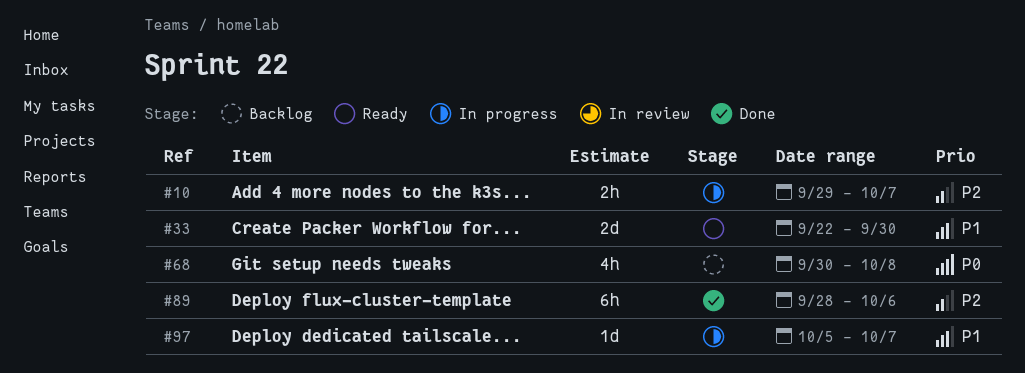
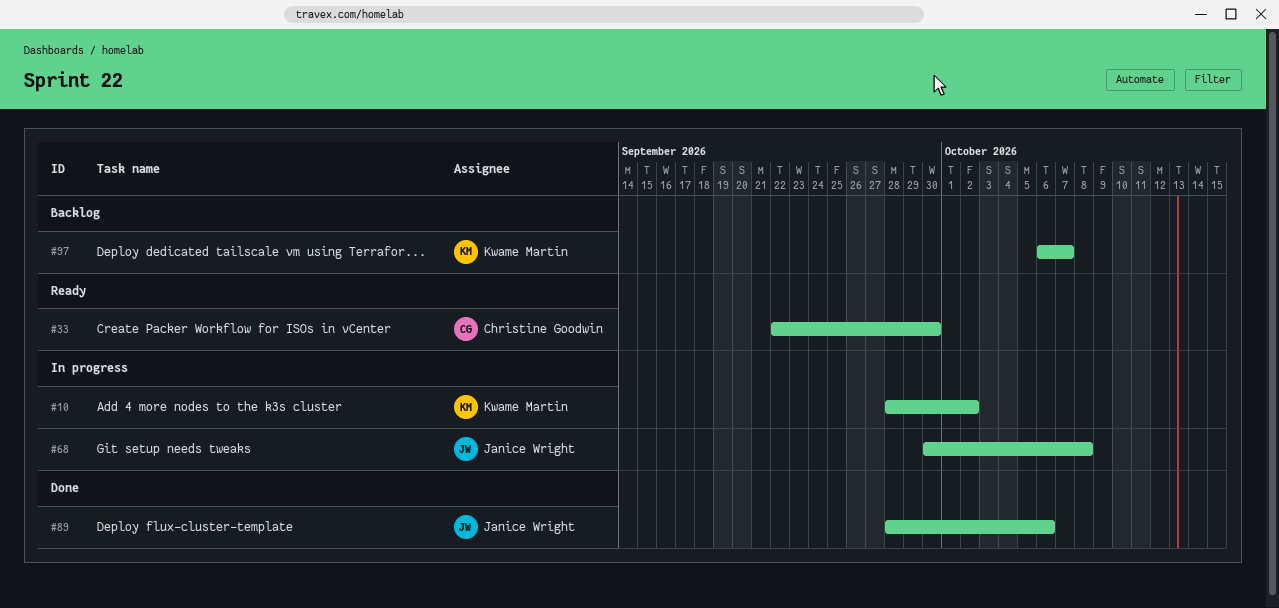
#10, start: Sep 29 -> Sep 28
#10, due: Oct 7 -> Oct 2
#68, status: Backlog -> In progress
#97, status: In progress -> Backlog
#97, start: Oct 5 -> Oct 6

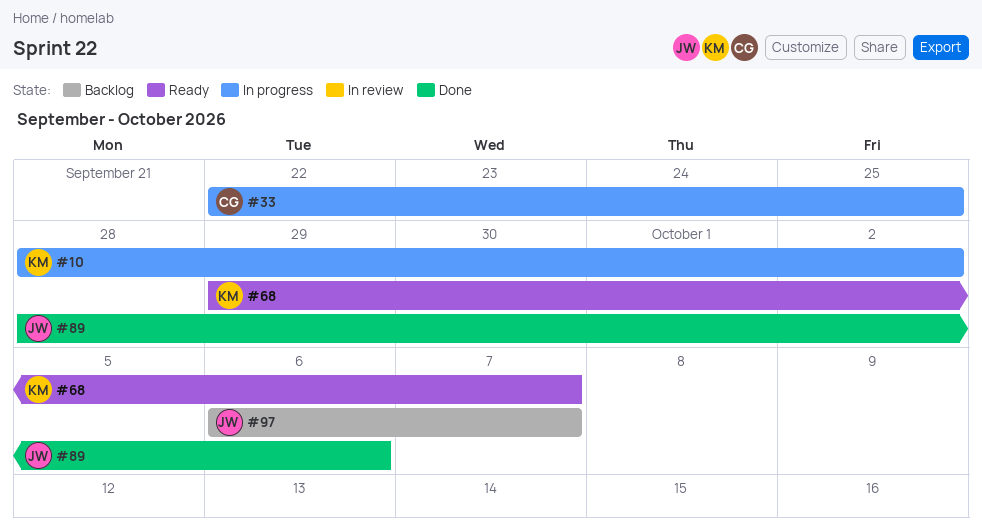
#33, status: Ready -> In progress
#33, due: Sep 30 -> Sep 25
#68, status: In progress -> Ready
#68, owner: Janice Wright -> Kwame Martin
#68, start: Sep 30 -> Sep 29
#68, due: Oct 8 -> Oct 7
#97, owner: Kwame Martin -> Janice Wright

